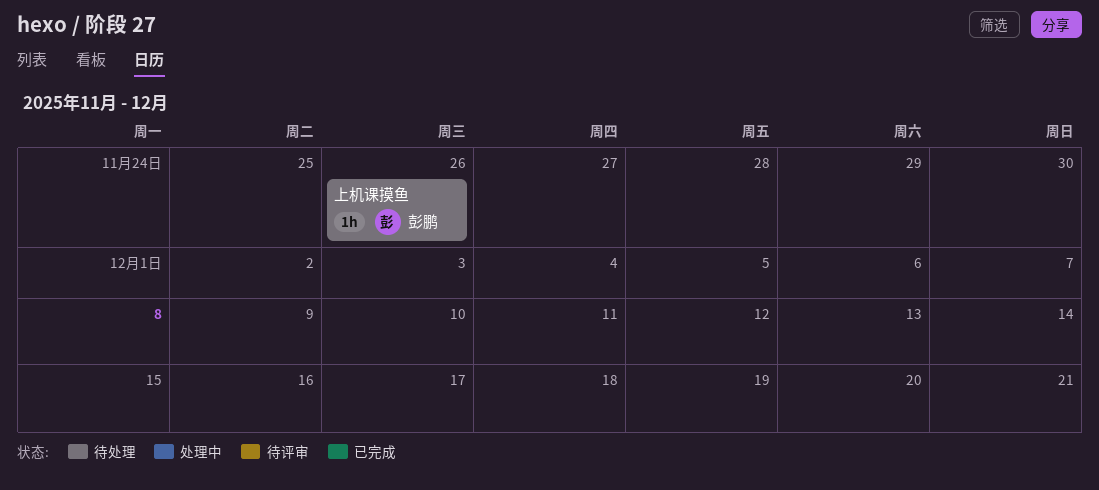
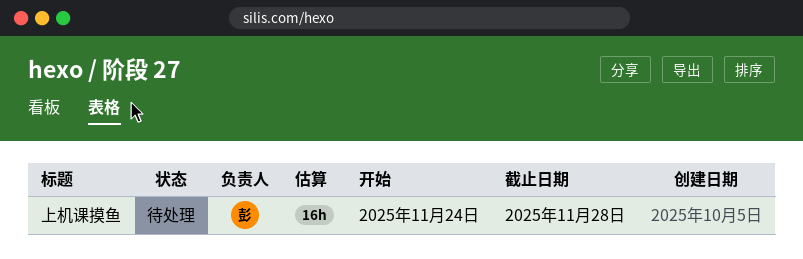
上机课摸鱼, estimate: 1h -> 16h
上机课摸鱼, due: Nov 26 -> Nov 28

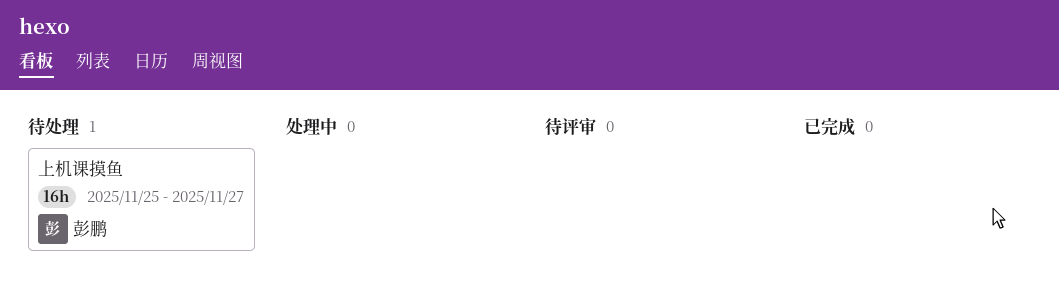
上机课摸鱼, start: Nov 24 -> Nov 25
上机课摸鱼, due: Nov 28 -> Nov 27

